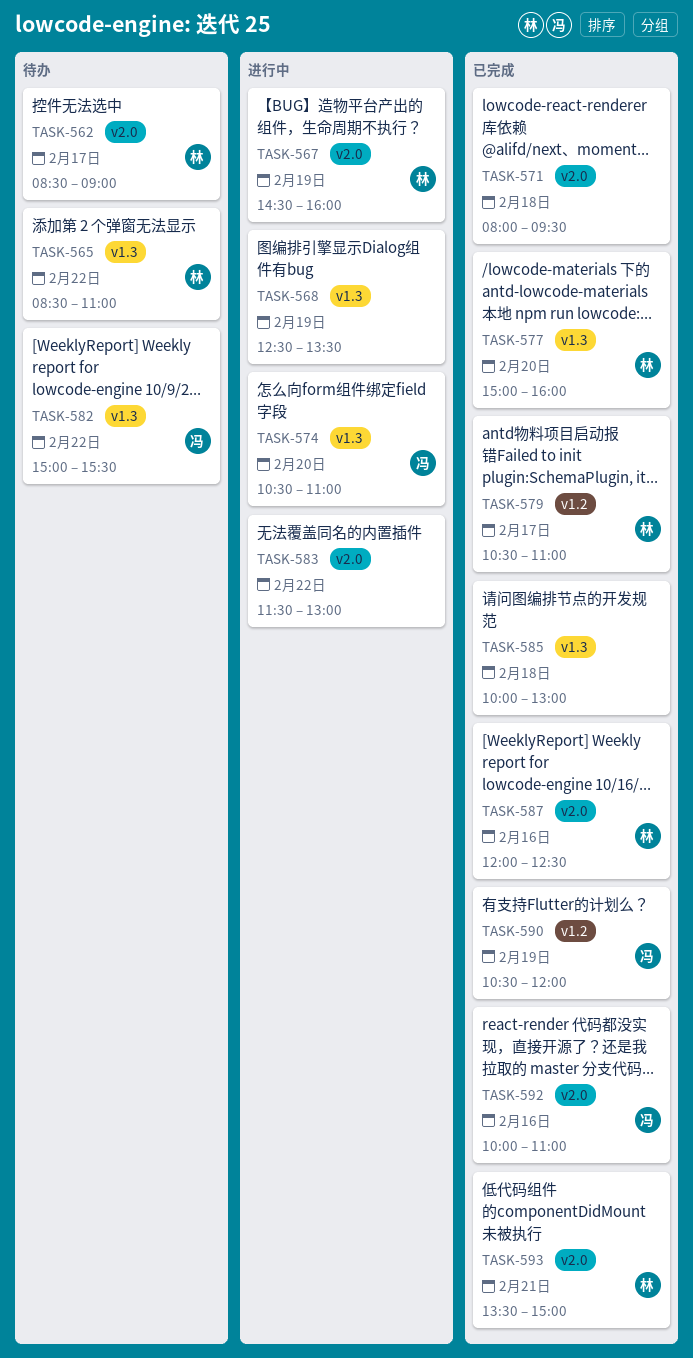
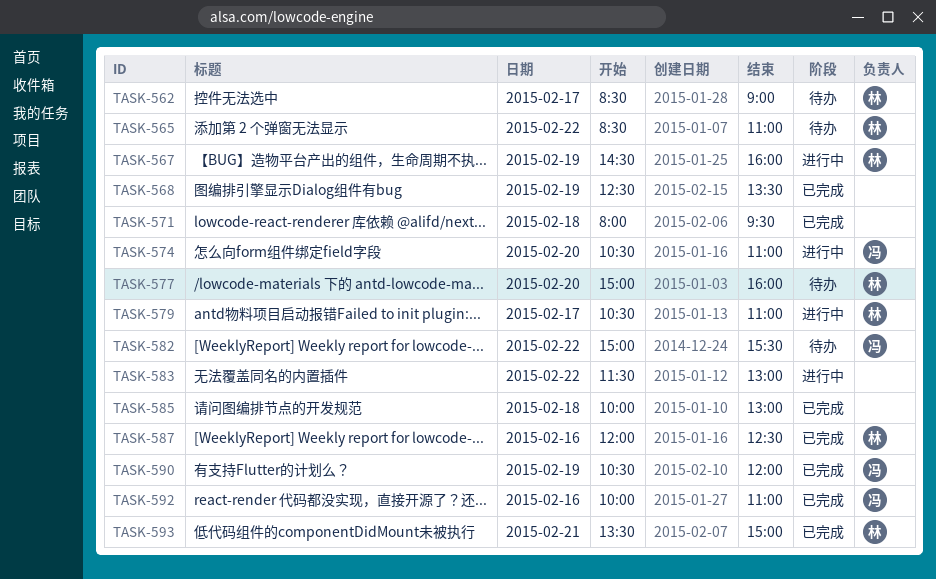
TASK-568, status: 进行中 -> 已完成
TASK-577, status: 已完成 -> 待办
TASK-579, status: 已完成 -> 进行中

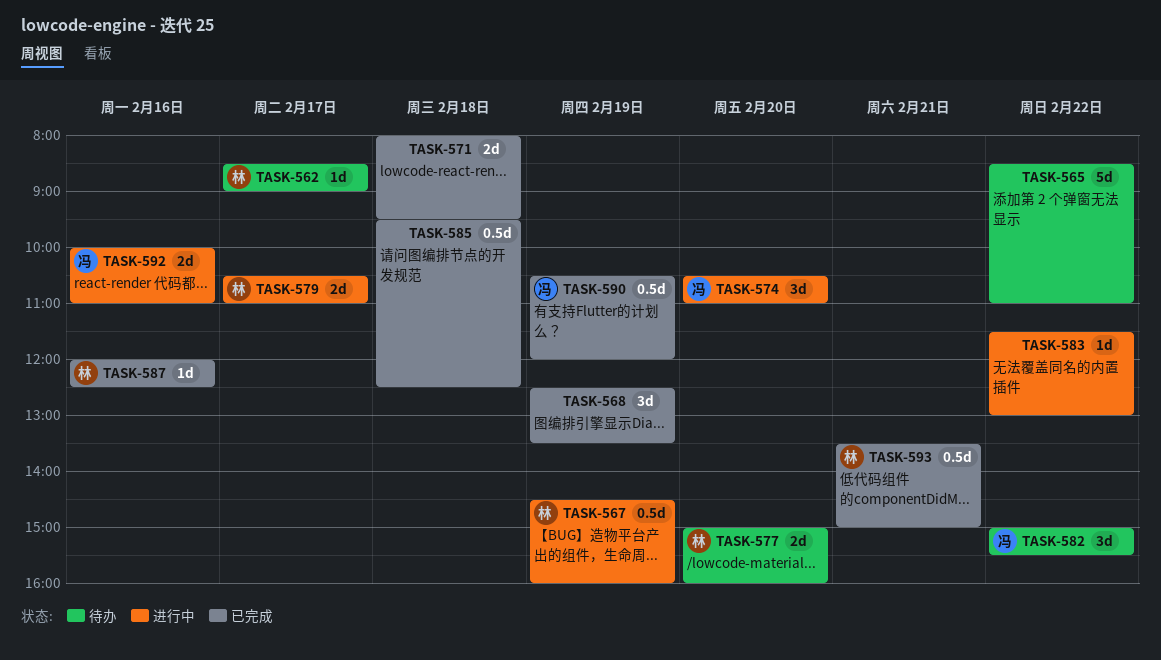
TASK-565, owner: 林 -> none
TASK-585, begins: 10:00 -> 09:30
TASK-585, ends: 13:00 -> 12:30
TASK-592, status: 已完成 -> 进行中

